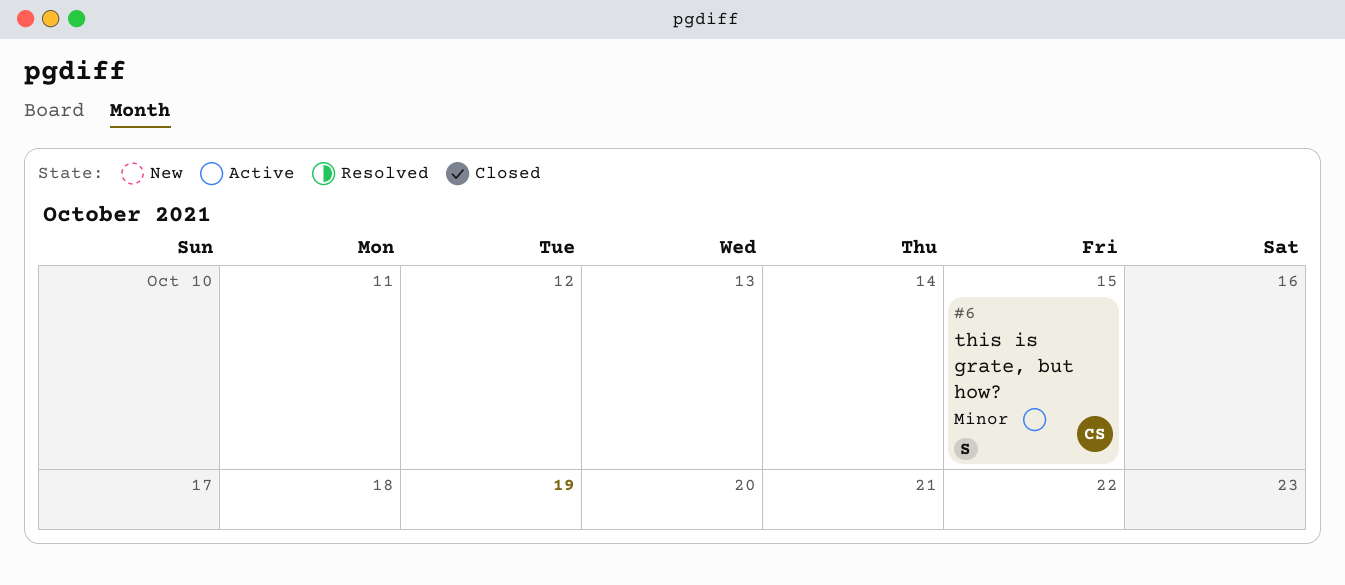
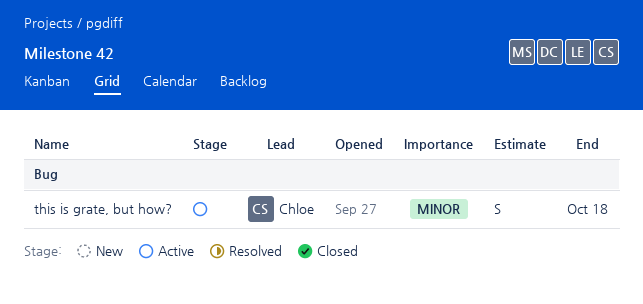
this is grate, but how?, due: Oct 15 -> Oct 18

